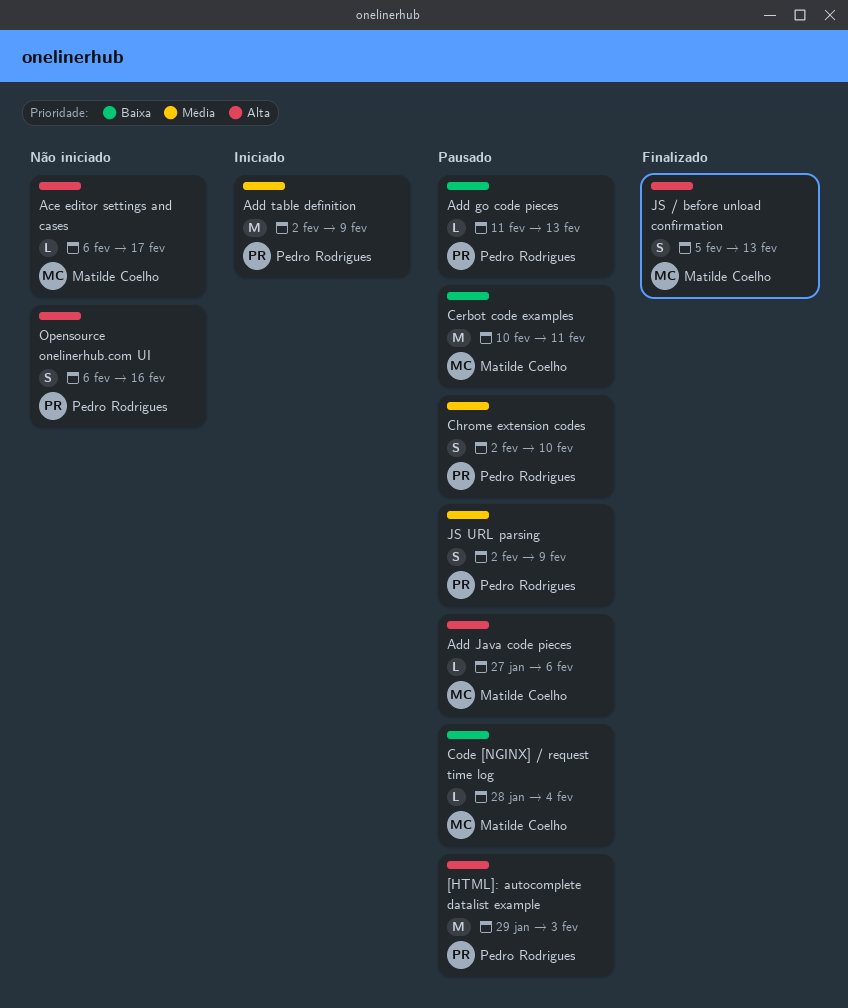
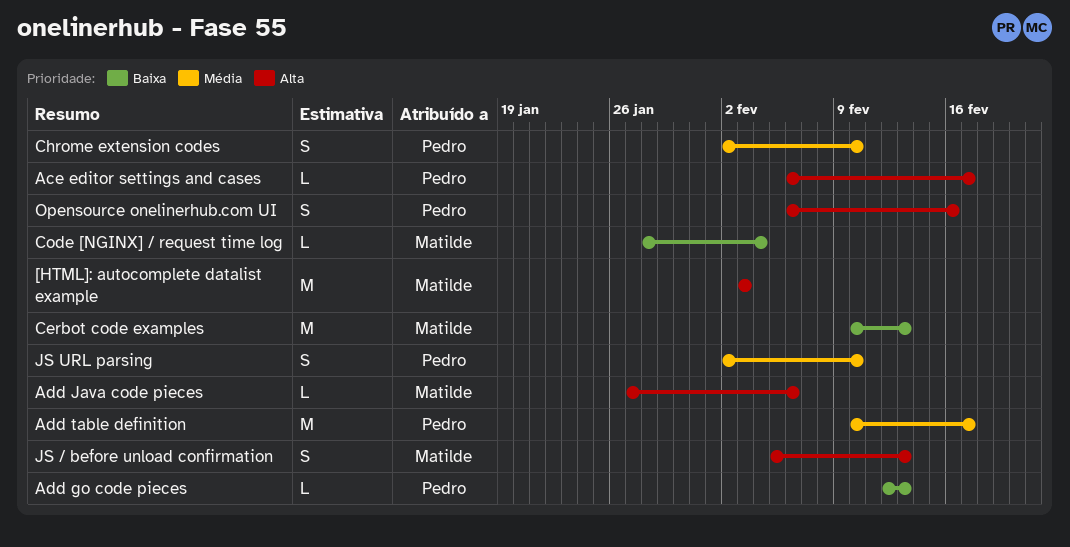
[HTML]: autocomplete datalist example, owner: Pedro Rodrigues -> Matilde Coelho
[HTML]: autocomplete datalist example, start: Jan 29 -> Feb 3
Ace editor settings and cases, owner: Matilde Coelho -> Pedro Rodrigues
Add go code pieces, start: Feb 11 -> Feb 12
Add table definition, start: Feb 2 -> Feb 10
Add table definition, due: Feb 9 -> Feb 17
Cerbot code examples, due: Feb 11 -> Feb 13
JS URL parsing, due: Feb 9 -> Feb 10

